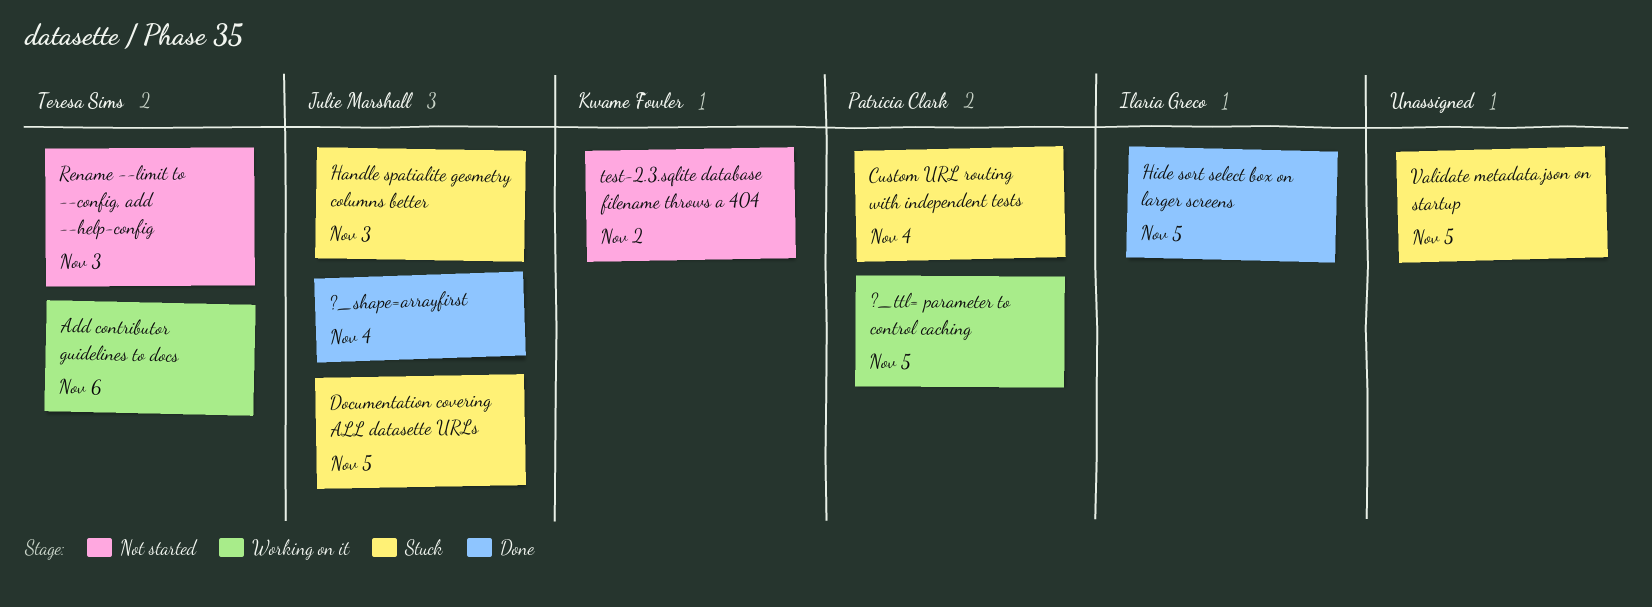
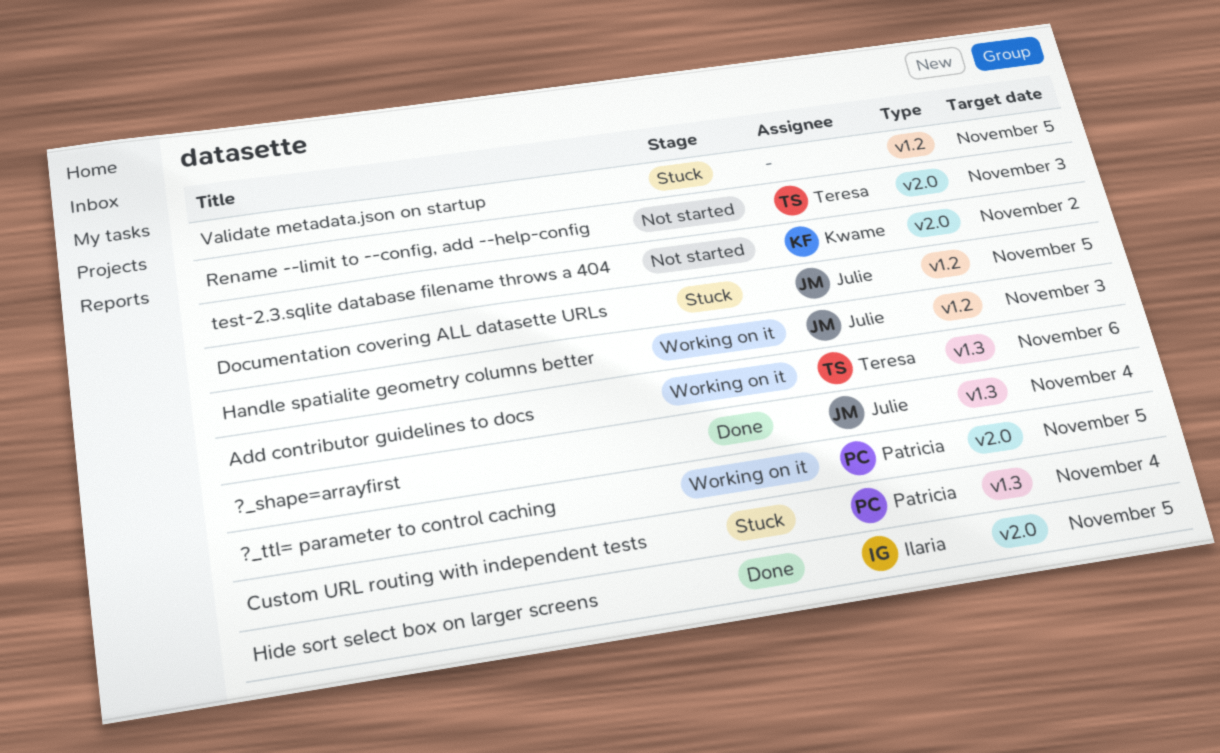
Handle spatialite geometry columns better, status: Stuck -> Working on it

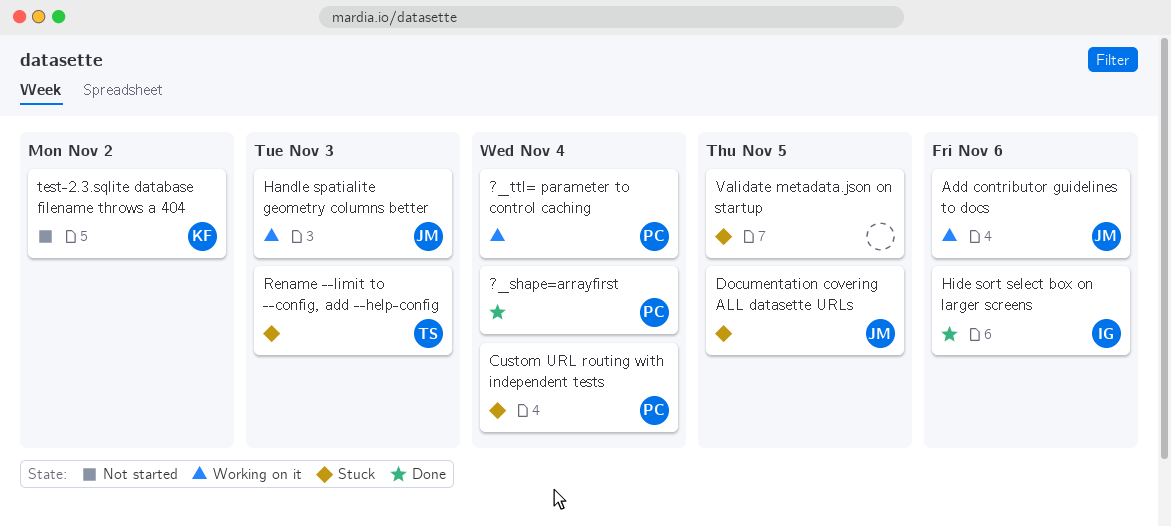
?_shape=arrayfirst, owner: Julie -> Patricia
?_ttl= parameter to control caching, due: Nov 5 -> Nov 4
Add contributor guidelines to docs, owner: Teresa -> Julie
Hide sort select box on larger screens, due: Nov 5 -> Nov 6
Rename --limit to --config, add --help-config, status: Not started -> Stuck

